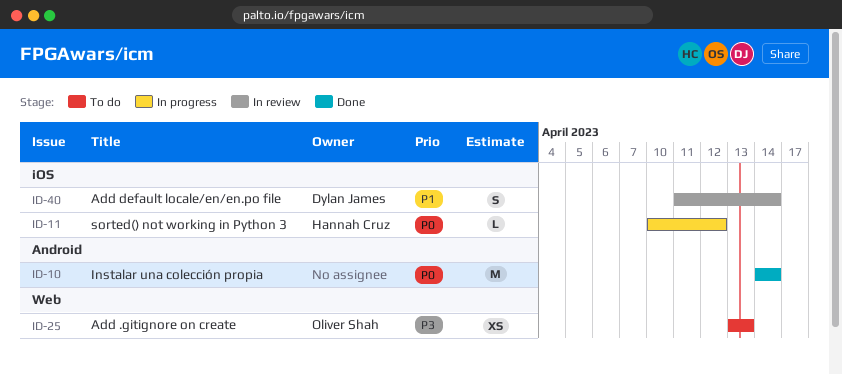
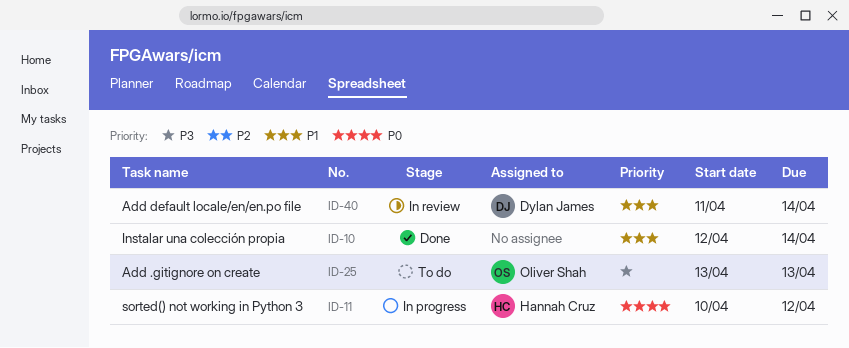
ID-10, priority: P0 -> P1
ID-10, start: Apr 14 -> Apr 12

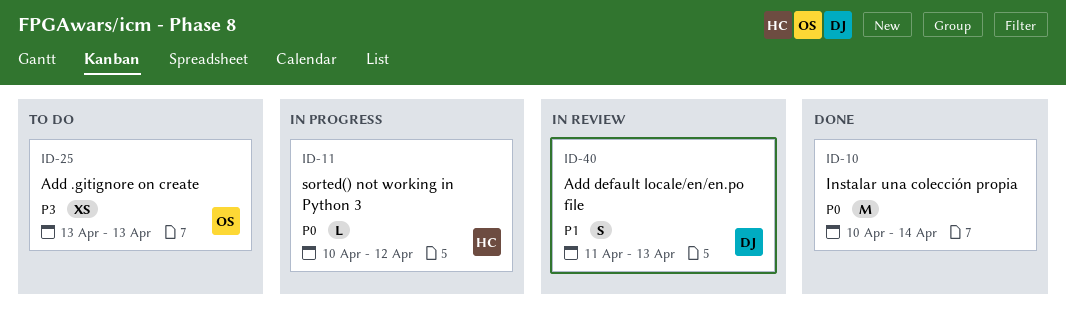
ID-10, priority: P1 -> P0
ID-10, start: Apr 12 -> Apr 10
ID-40, due: Apr 14 -> Apr 13

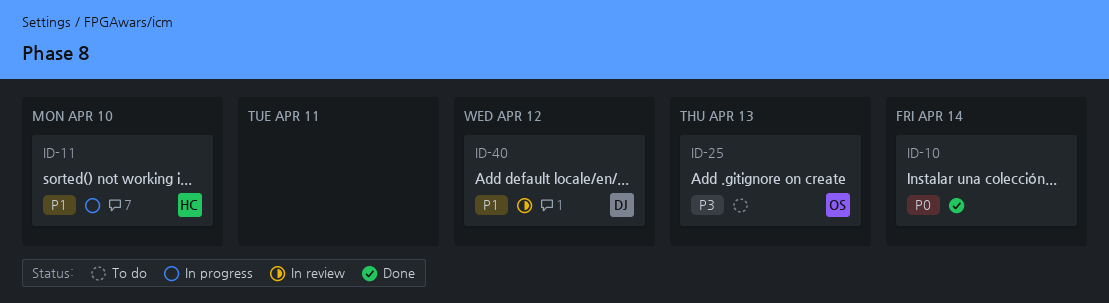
ID-11, priority: P0 -> P1
ID-11, due: Apr 12 -> Apr 10
ID-40, due: Apr 13 -> Apr 12

